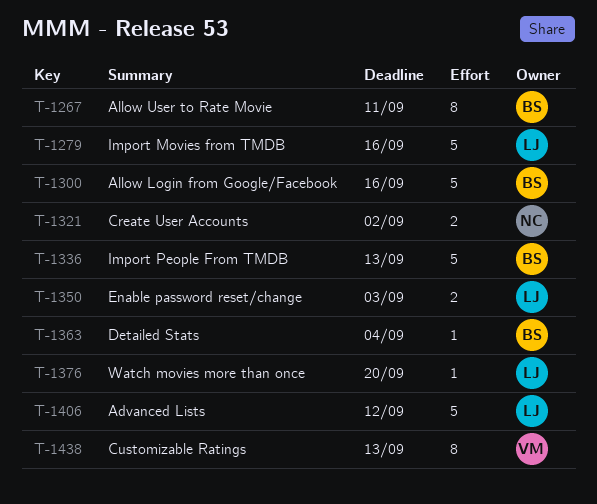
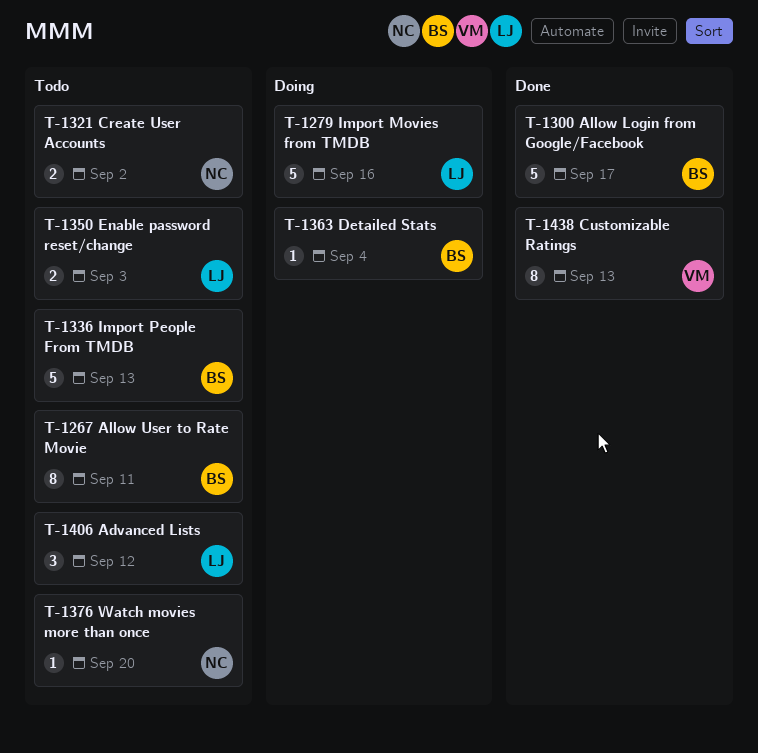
T-1300, due: Sep 16 -> Sep 17
T-1376, owner: LJ -> NC
T-1406, estimate: 5 -> 3

